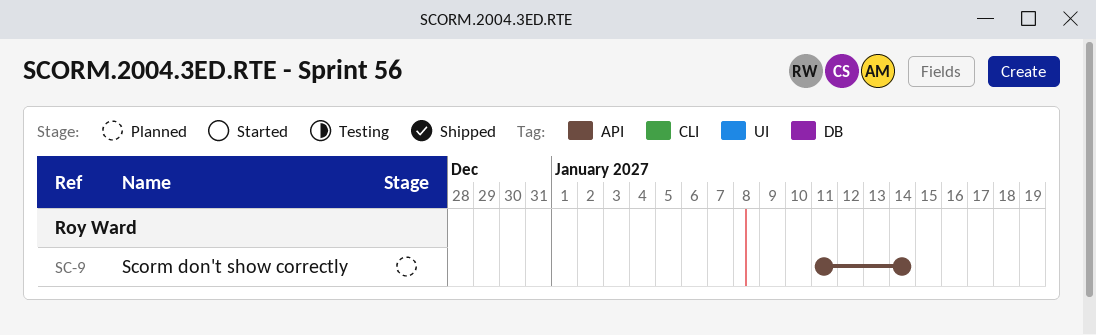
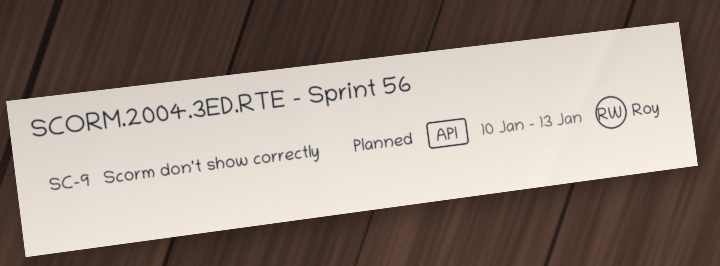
SC-9, start: Jan 11 -> Jan 10
SC-9, due: Jan 14 -> Jan 13

